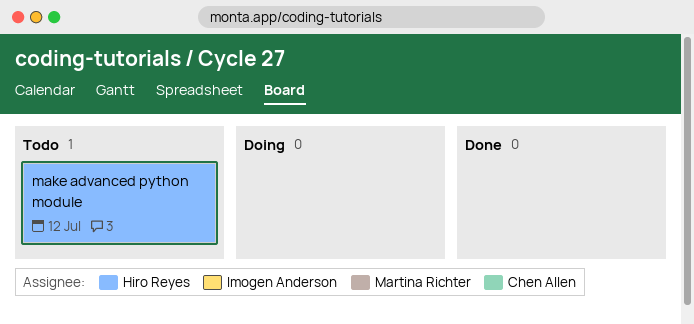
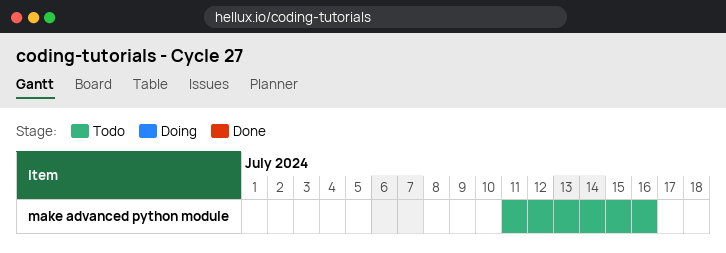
make advanced python module, due: Jul 12 -> Jul 16

